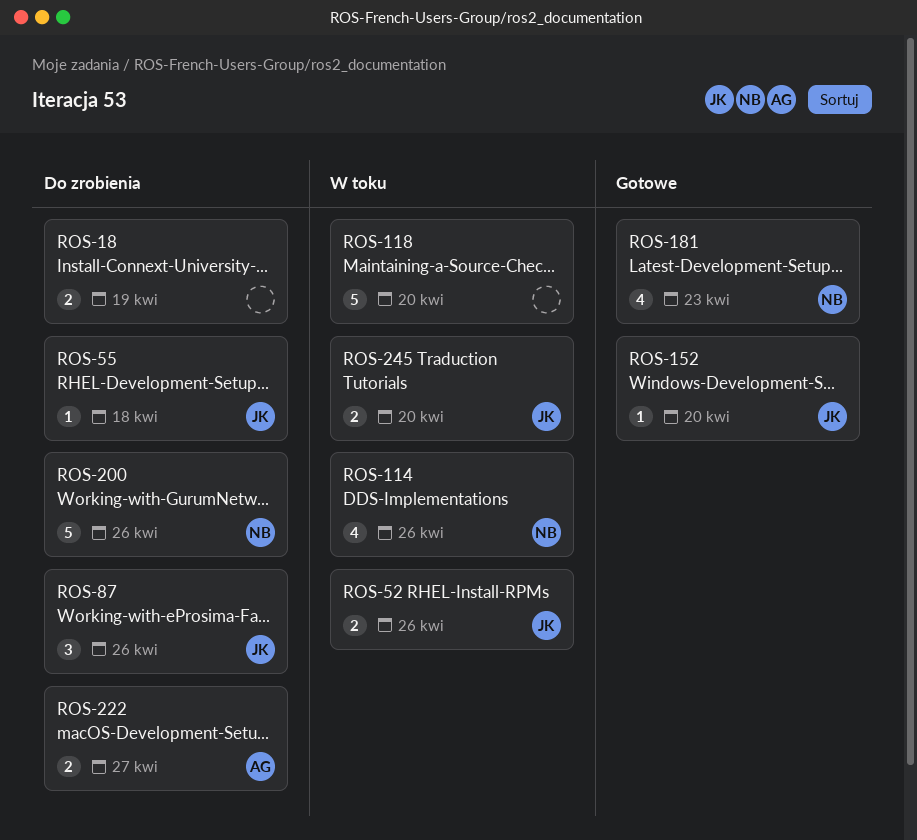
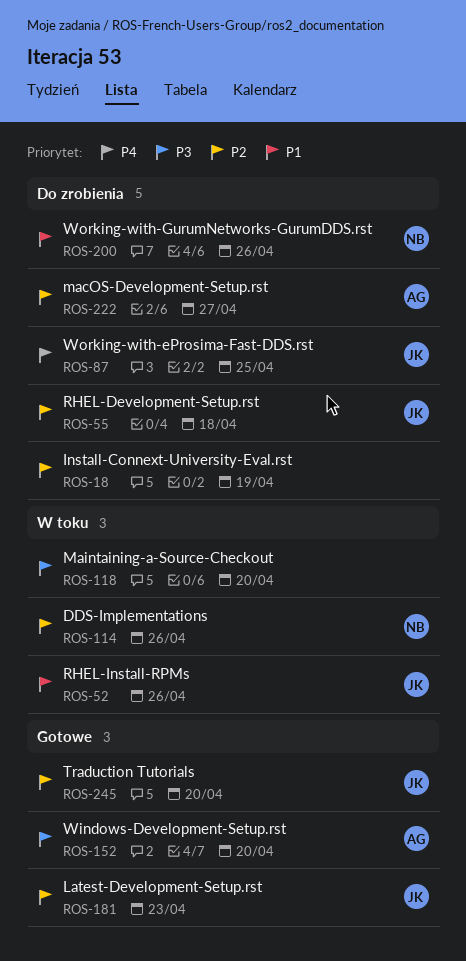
ROS-87, due: Apr 26 -> Apr 25
ROS-152, owner: JK -> AG
ROS-181, owner: NB -> JK
ROS-245, status: W toku -> Gotowe

